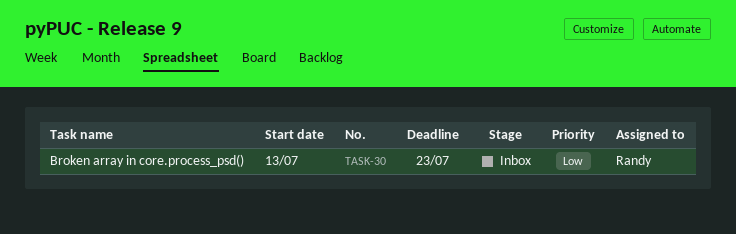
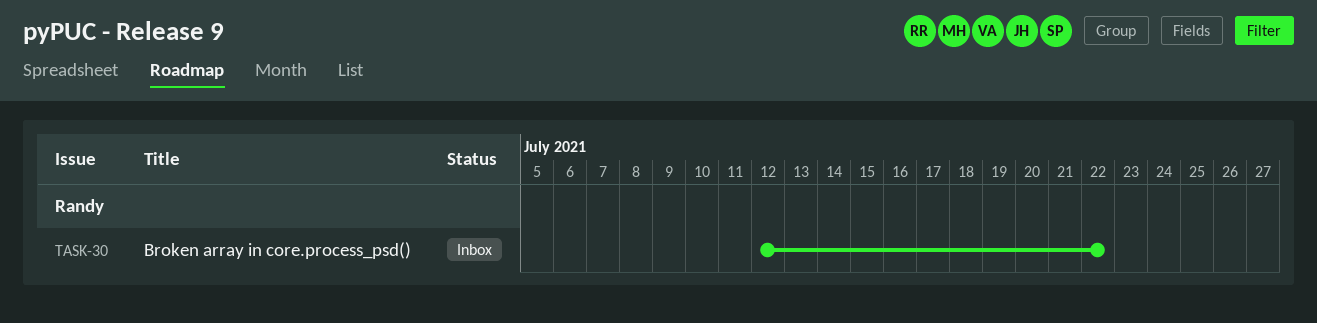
TASK-30, start: Jul 13 -> Jul 12
TASK-30, due: Jul 23 -> Jul 22

